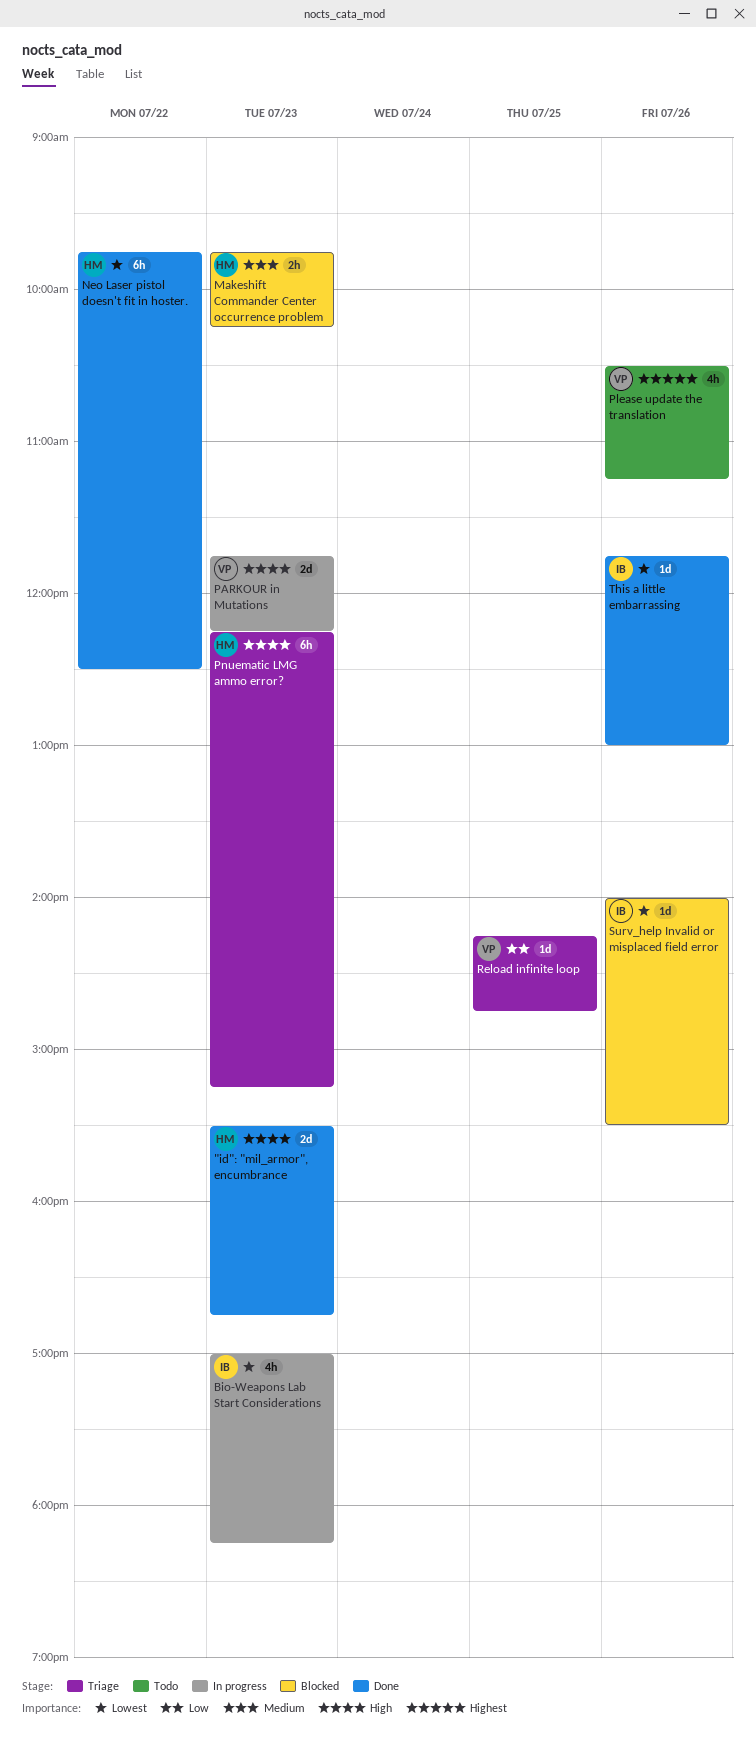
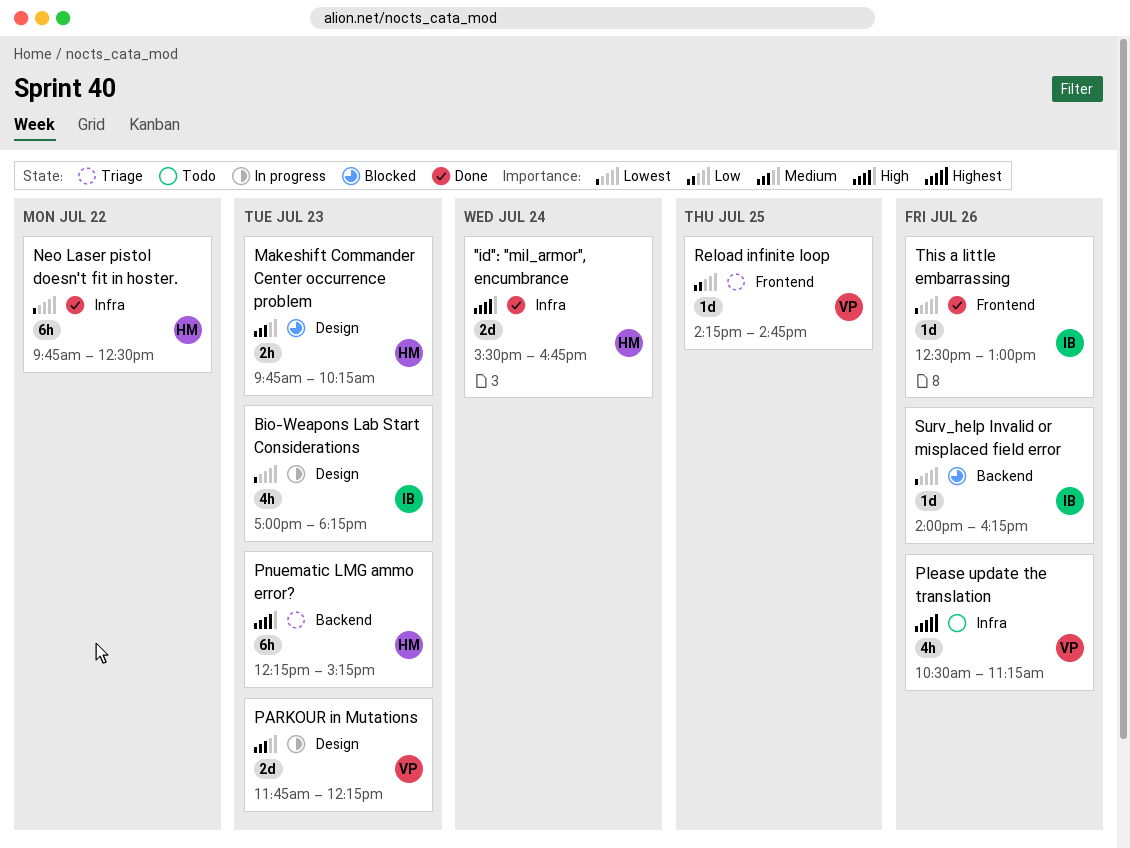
"id": "mil_armor", encumbrance, day: Jul 23 -> Jul 24
PARKOUR in Mutations, priority: High -> Medium
Surv_help Invalid or misplaced field error, ends: 15:30 -> 16:15
This a little embarrassing, begins: 11:45 -> 12:30

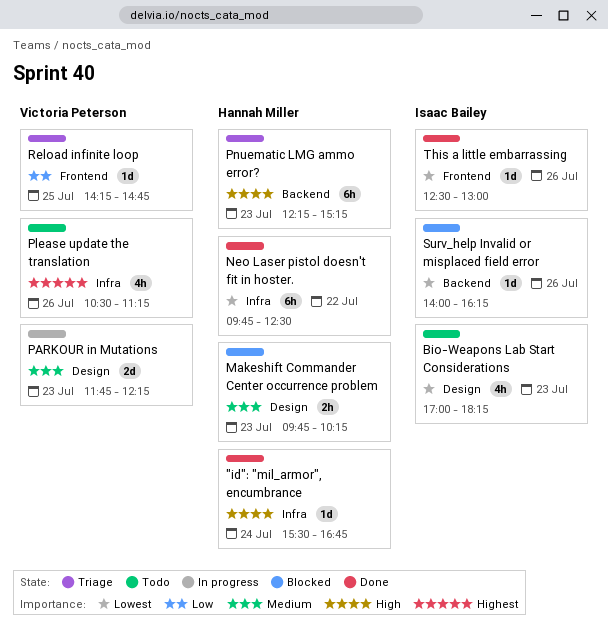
"id": "mil_armor", encumbrance, estimate: 2d -> 1d
Bio-Weapons Lab Start Considerations, status: In progress -> Todo

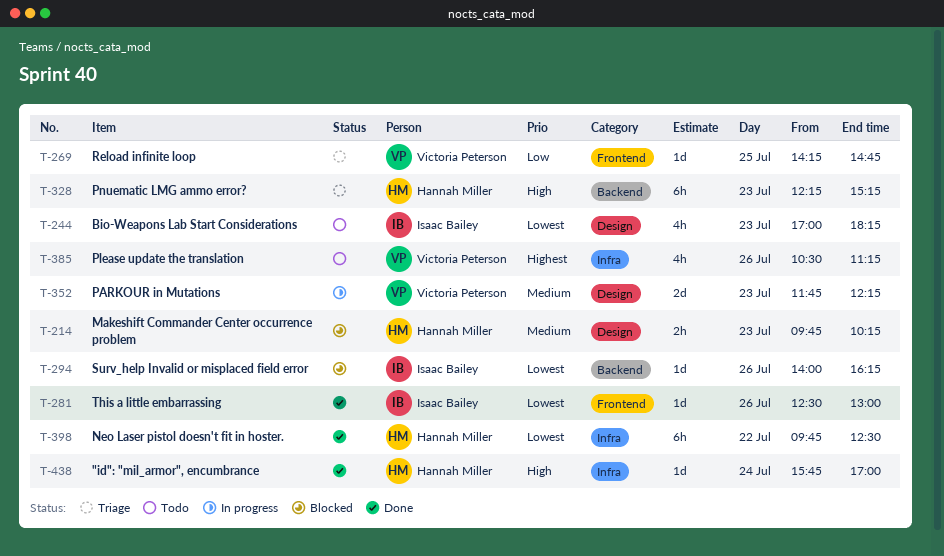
"id": "mil_armor", encumbrance, begins: 15:30 -> 15:45
"id": "mil_armor", encumbrance, ends: 16:45 -> 17:00

